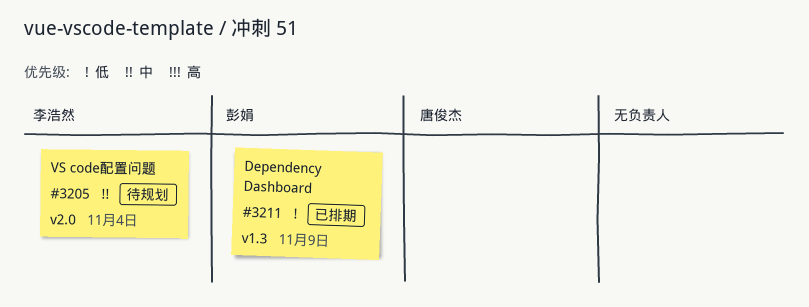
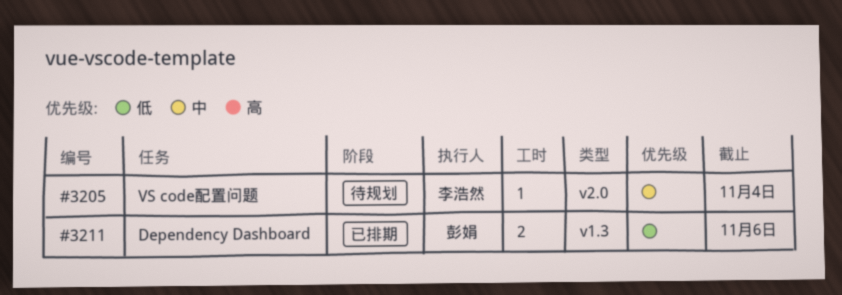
#3211, due: Nov 9 -> Nov 6

